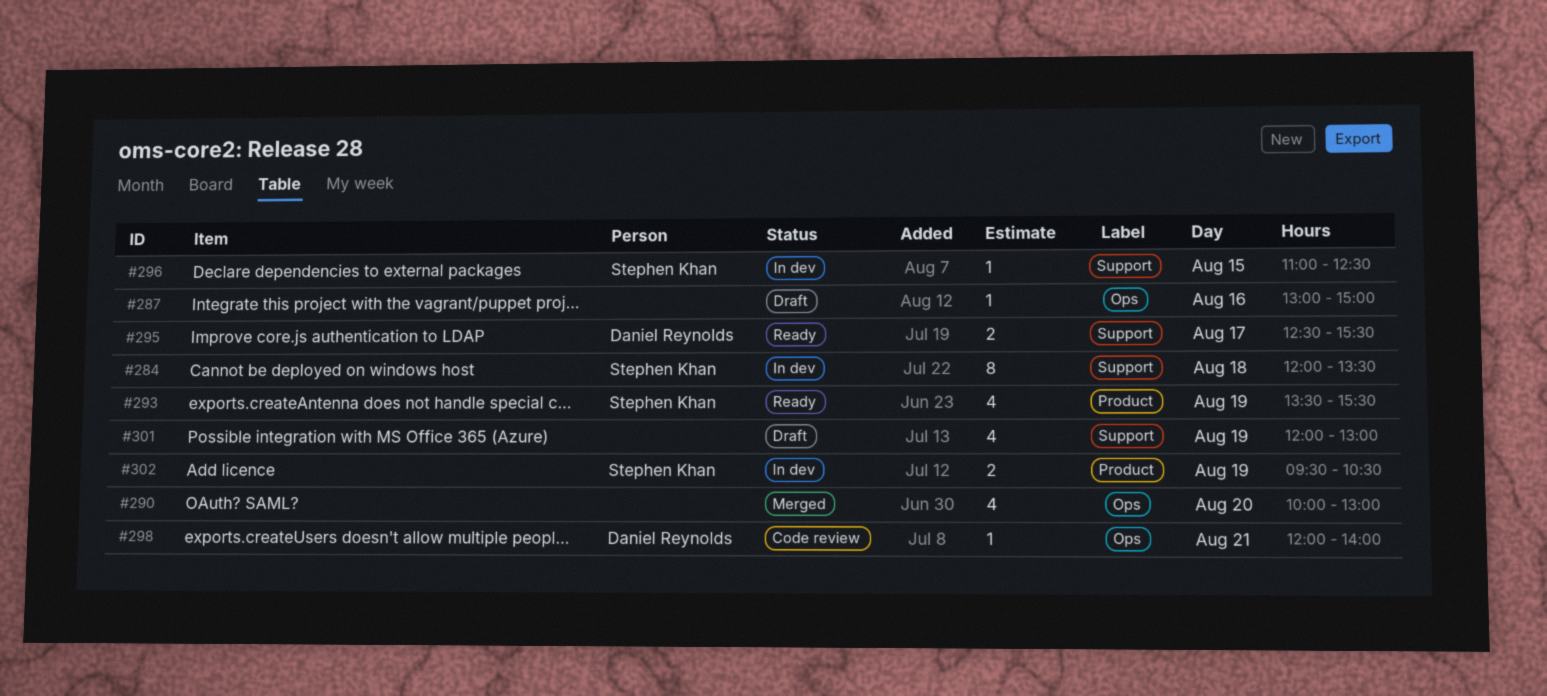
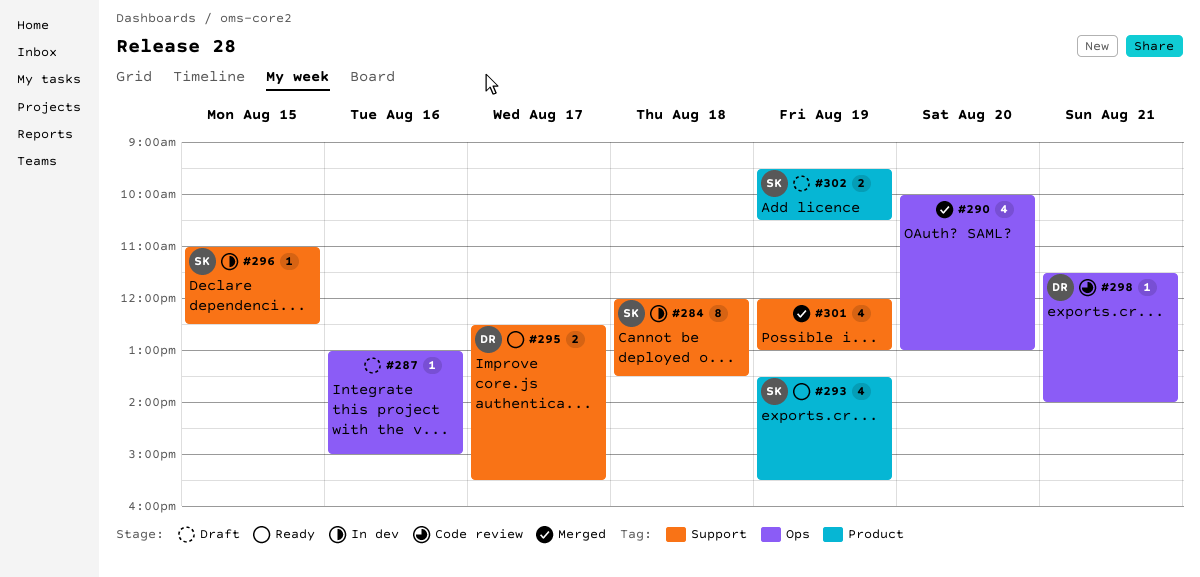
#298, begins: 12:00 -> 11:30
#301, status: Draft -> Merged
#302, status: In dev -> Draft

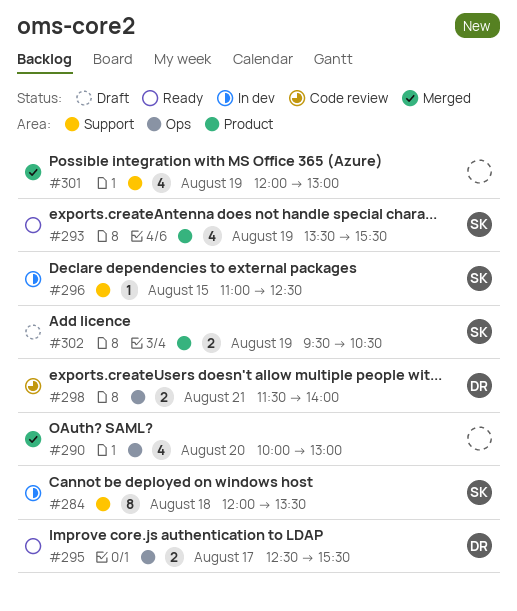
#287: present -> none
#295, label: Support -> Ops
#298, estimate: 1 -> 2

